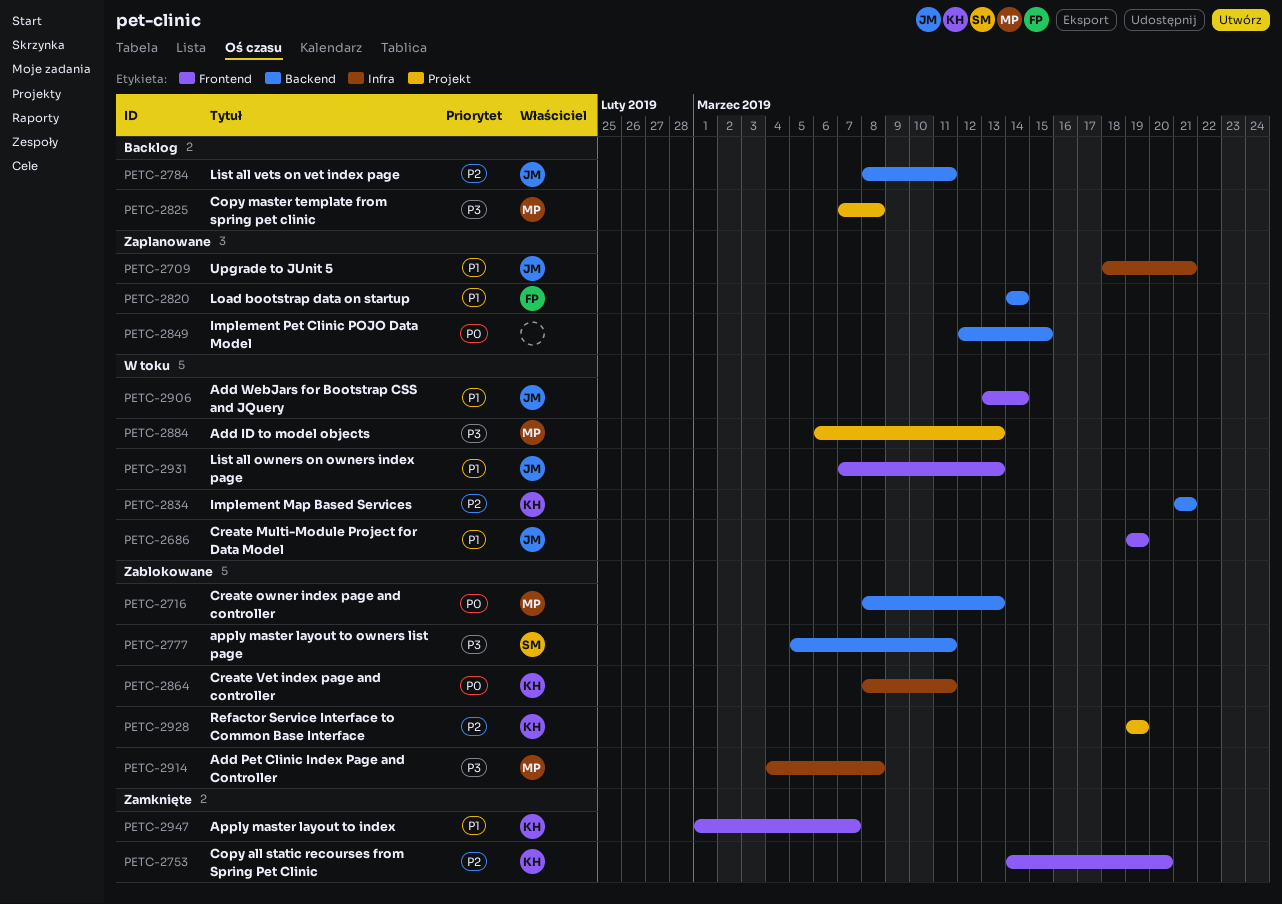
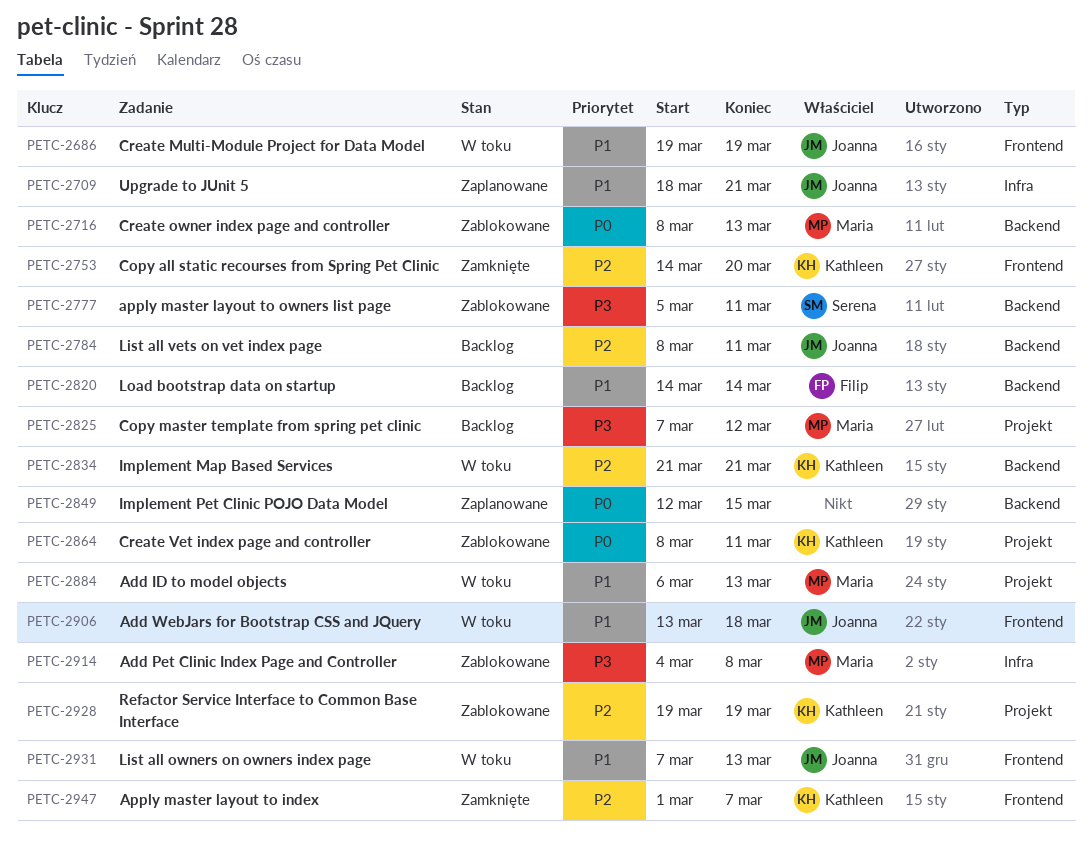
PETC-2820, status: Zaplanowane -> Backlog
PETC-2825, due: Mar 8 -> Mar 12
PETC-2864, label: Infra -> Projekt
PETC-2884, priority: P3 -> P1
PETC-2906, due: Mar 14 -> Mar 18
PETC-2947, priority: P1 -> P2

